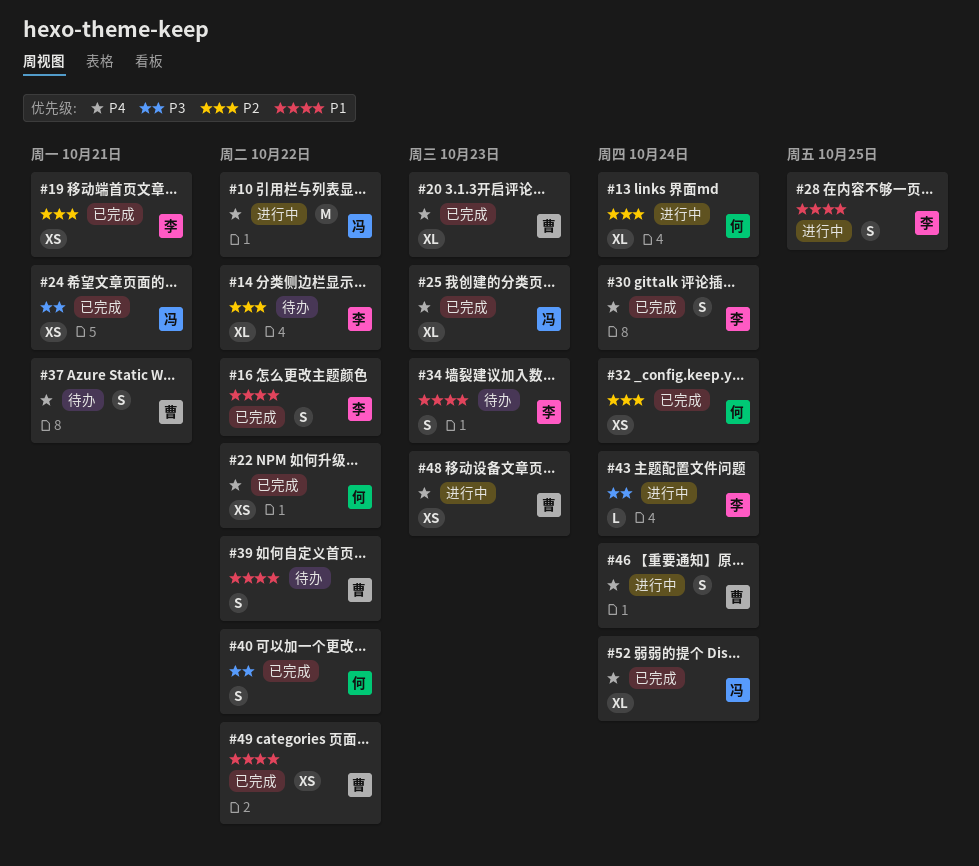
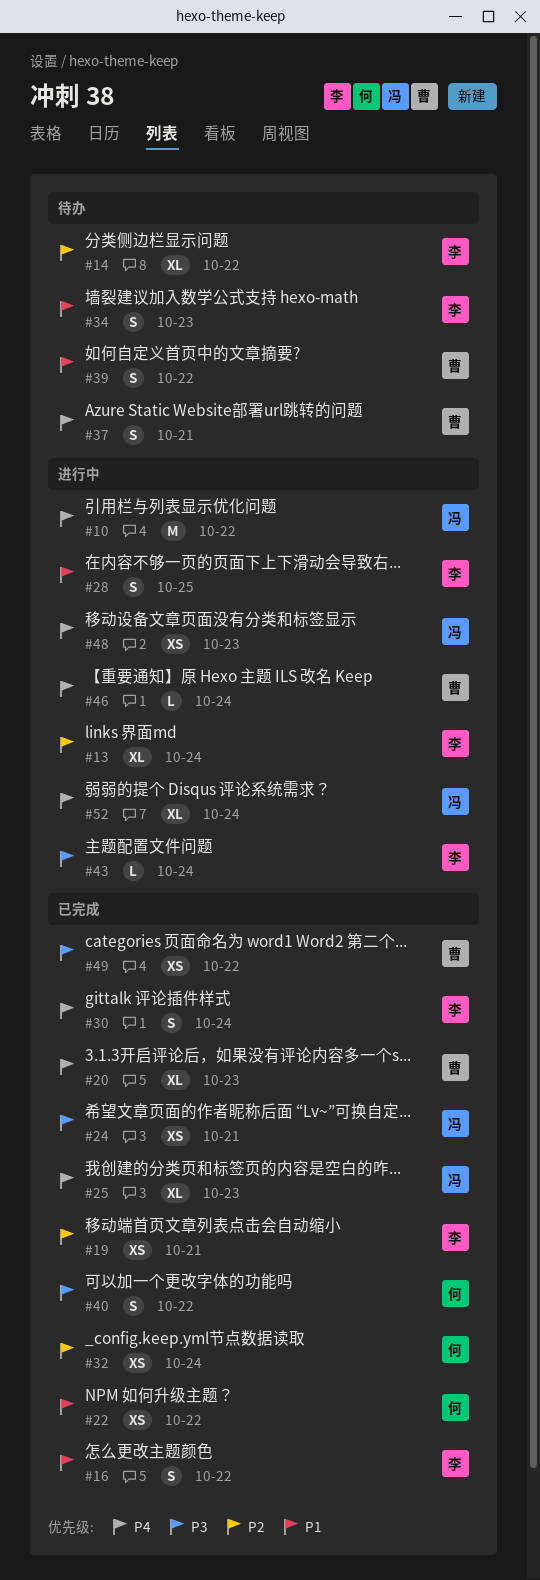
#13, owner: 何 -> 李
#22, priority: P4 -> P1
#46, estimate: S -> L
#48, owner: 曹 -> 冯
#49, priority: P1 -> P3
#52, status: 已完成 -> 进行中

